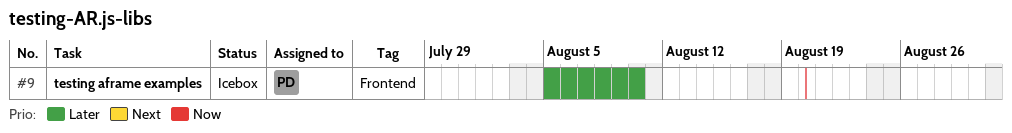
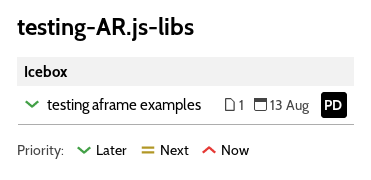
testing aframe examples, due: Aug 10 -> Aug 13

